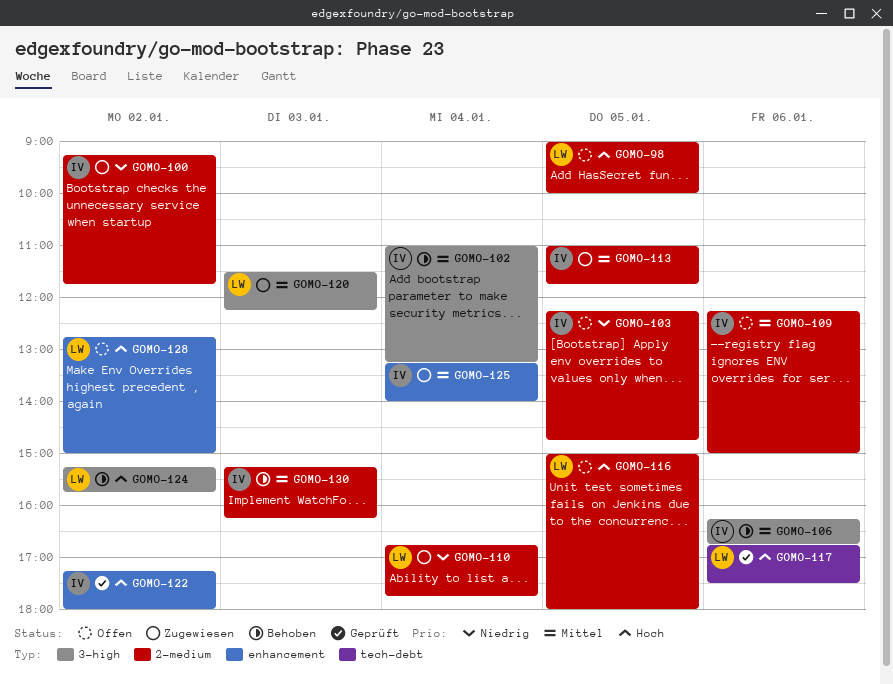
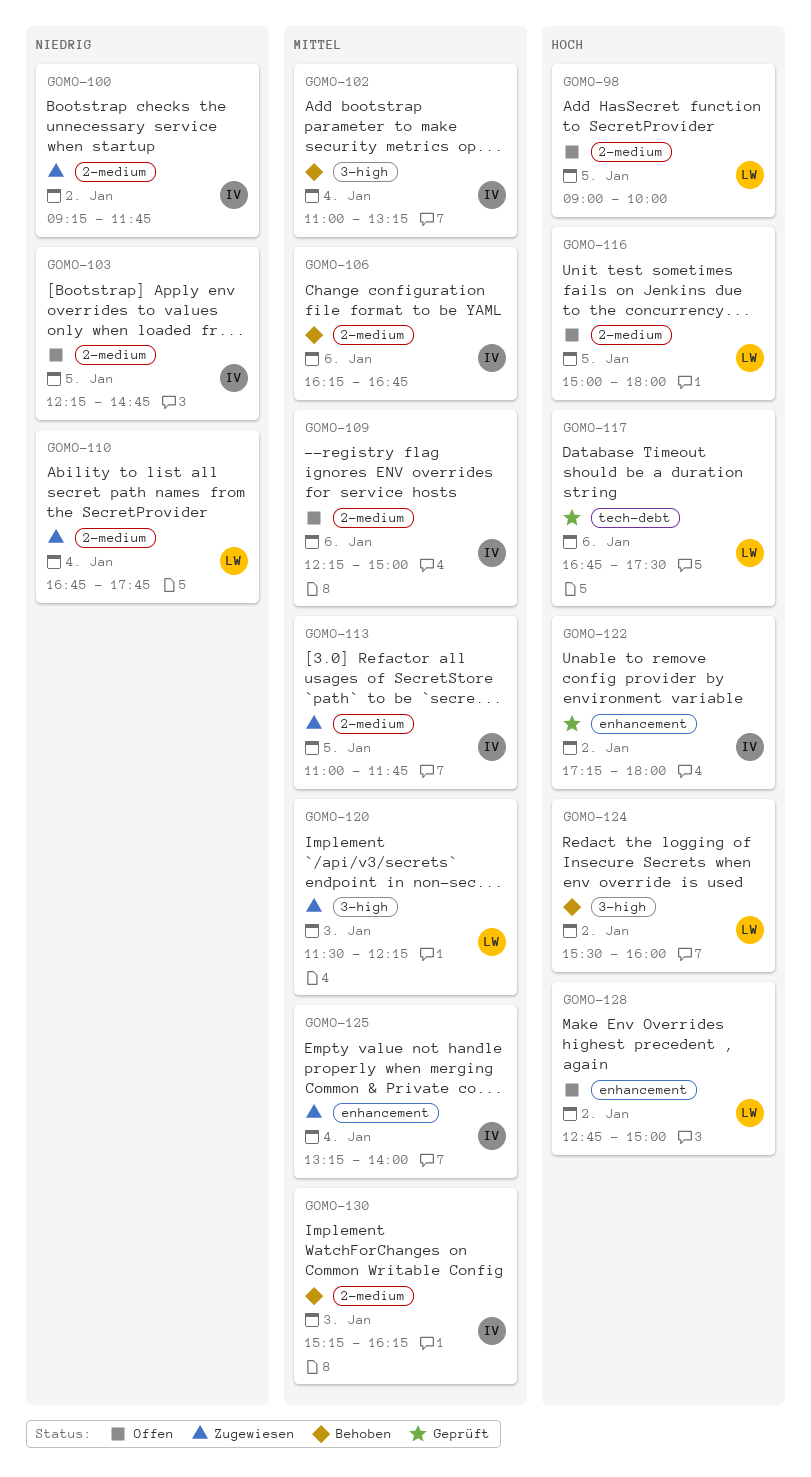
GOMO-106, label: 3-high -> 2-medium
GOMO-124, begins: 15:15 -> 15:30
GOMO-124, ends: 15:45 -> 16:00

